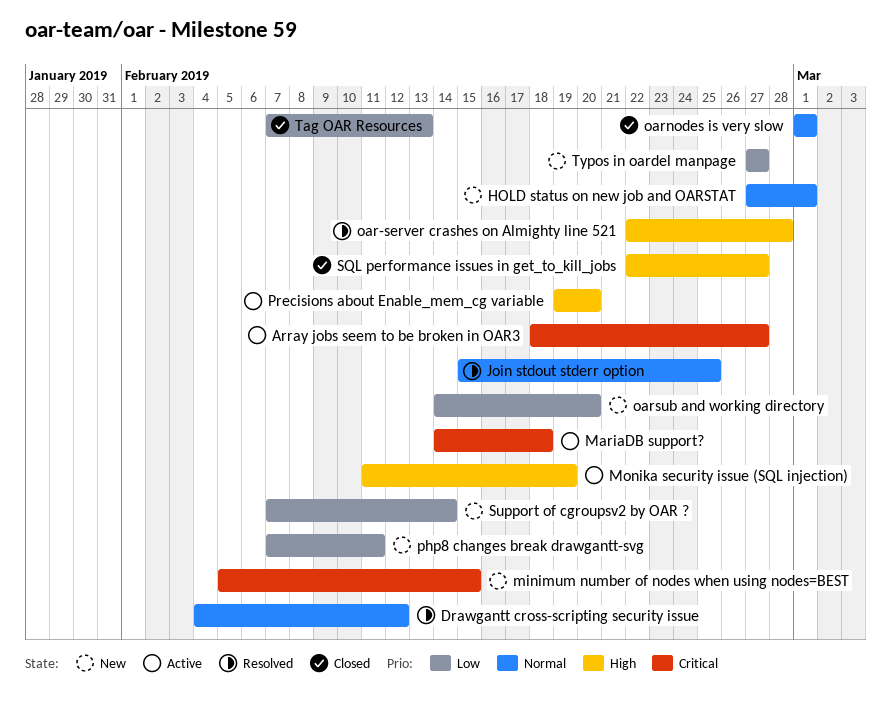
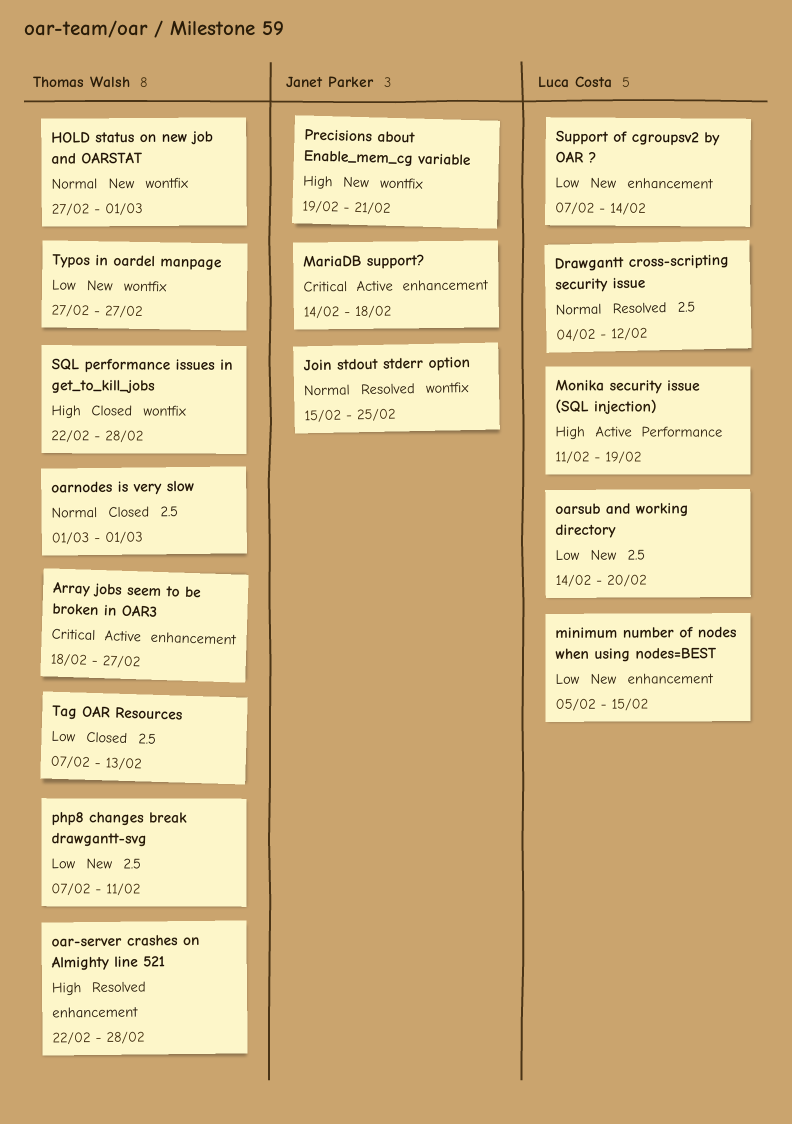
minimum number of nodes when using nodes=BEST, priority: Critical -> Low
Precisions about Enable_mem_cg variable, status: Active -> New
Precisions about Enable_mem_cg variable, due: Feb 20 -> Feb 21
SQL performance issues in get_to_kill_jobs, due: Feb 27 -> Feb 28

